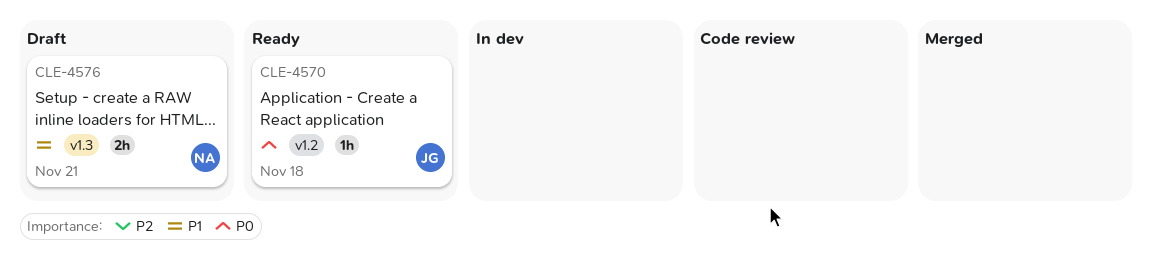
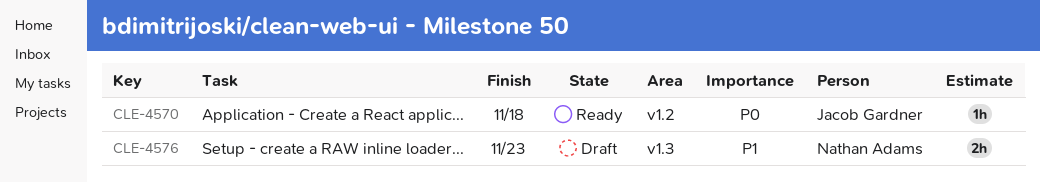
CLE-4576, due: Nov 21 -> Nov 23

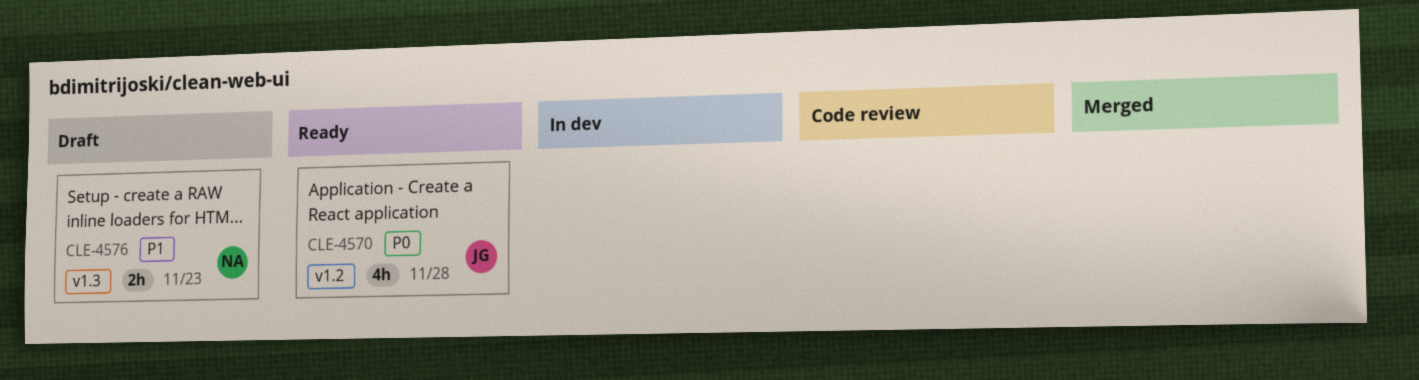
CLE-4570, estimate: 1h -> 4h
CLE-4570, due: Nov 18 -> Nov 28

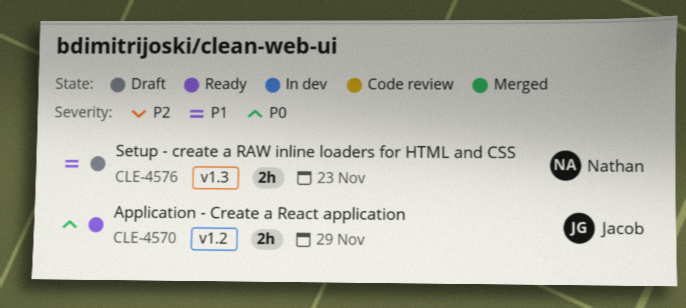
CLE-4570, estimate: 4h -> 2h
CLE-4570, due: Nov 28 -> Nov 29

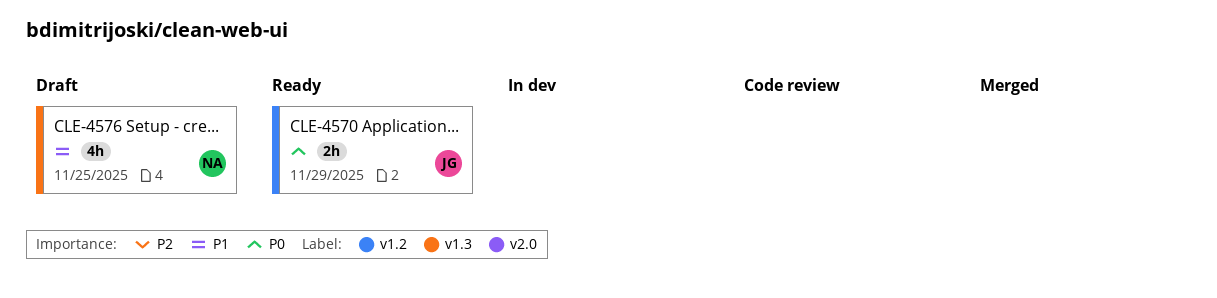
CLE-4576, estimate: 2h -> 4h
CLE-4576, due: Nov 23 -> Nov 25

